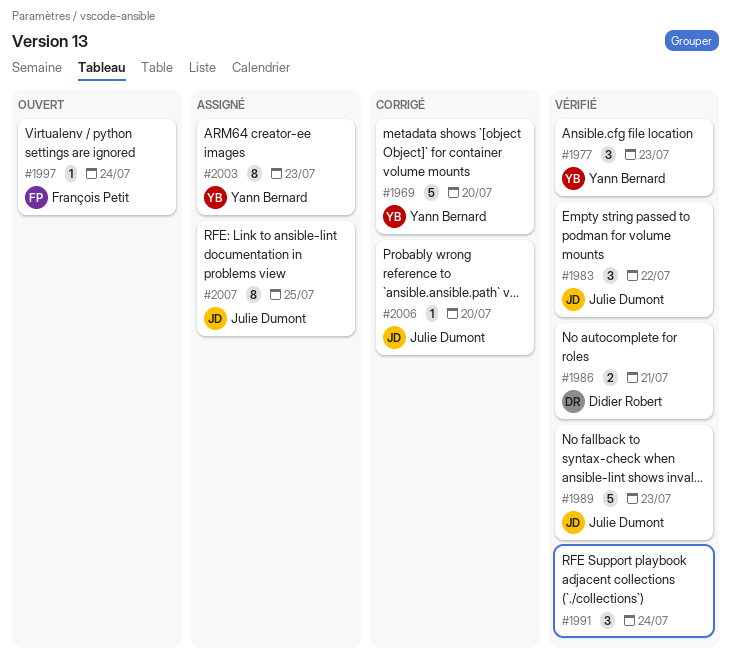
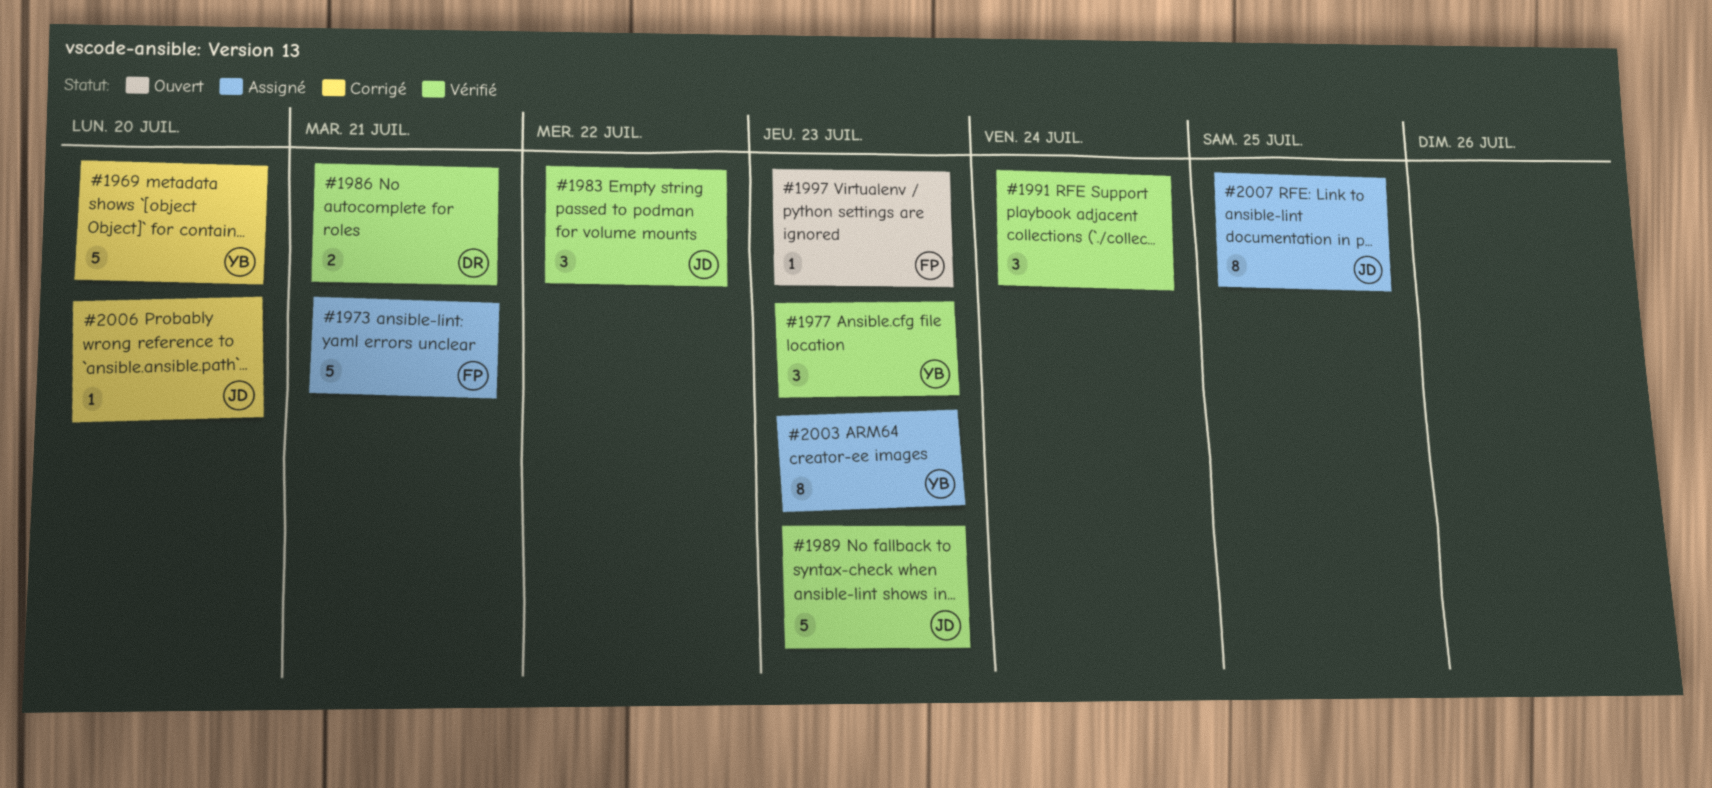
#1973: none -> present
#1997, due: Jul 24 -> Jul 23

